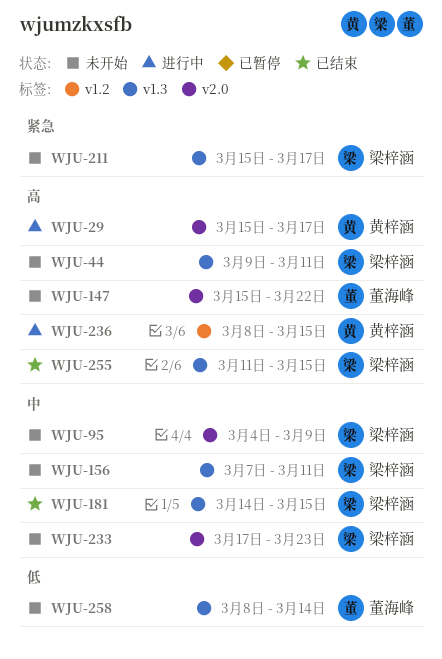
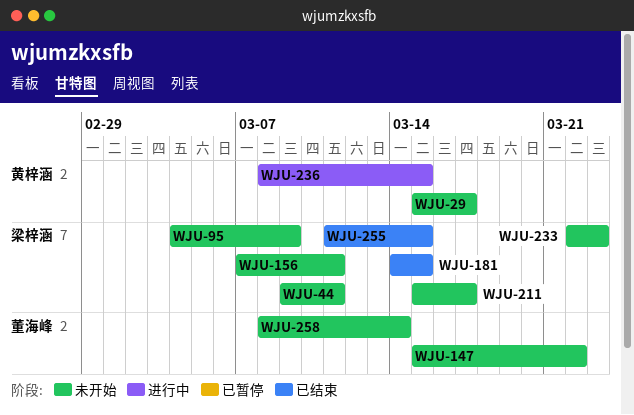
WJU-29, status: 进行中 -> 未开始
WJU-233, start: Mar 17 -> Mar 22

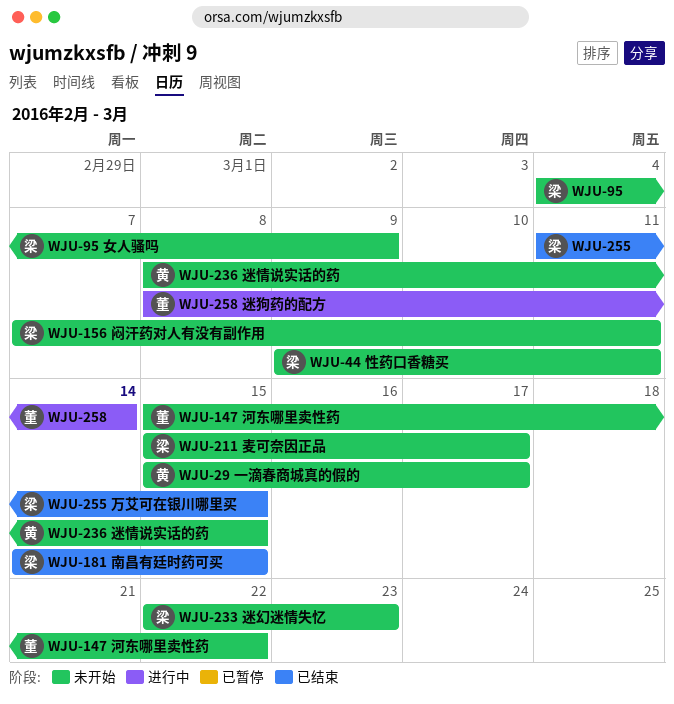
WJU-236, status: 进行中 -> 未开始
WJU-258, status: 未开始 -> 进行中

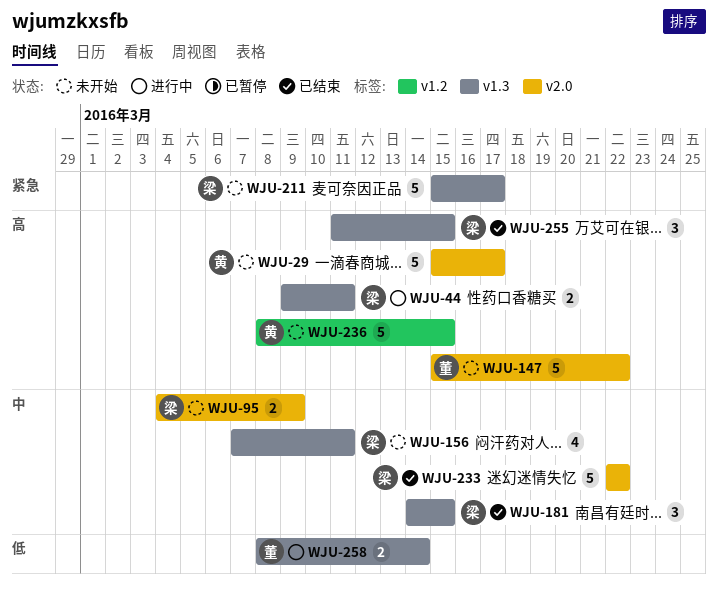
WJU-44, status: 未开始 -> 进行中
WJU-233, status: 未开始 -> 已结束
WJU-233, due: Mar 23 -> Mar 22

